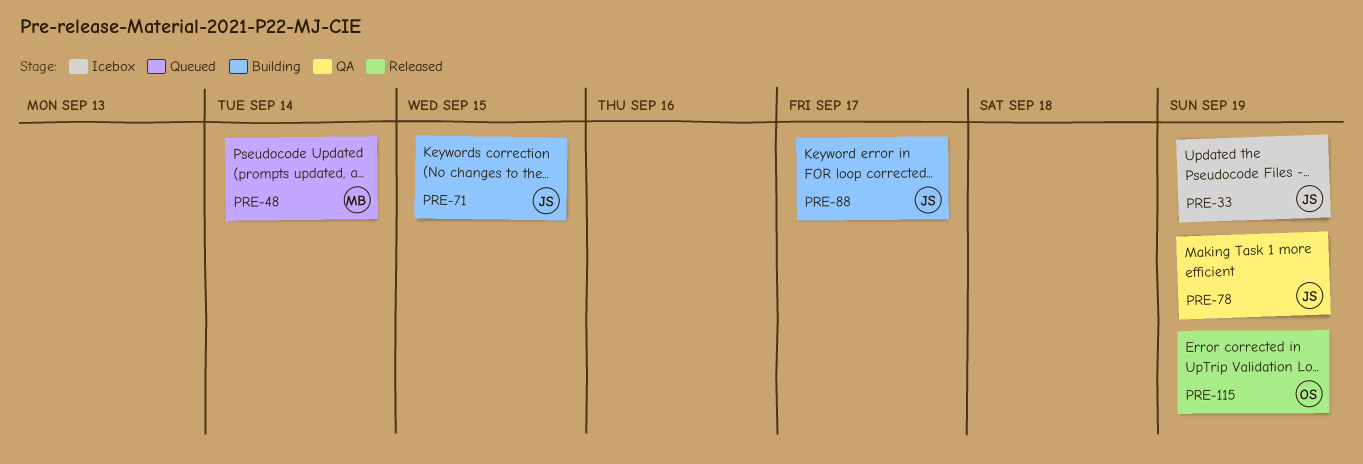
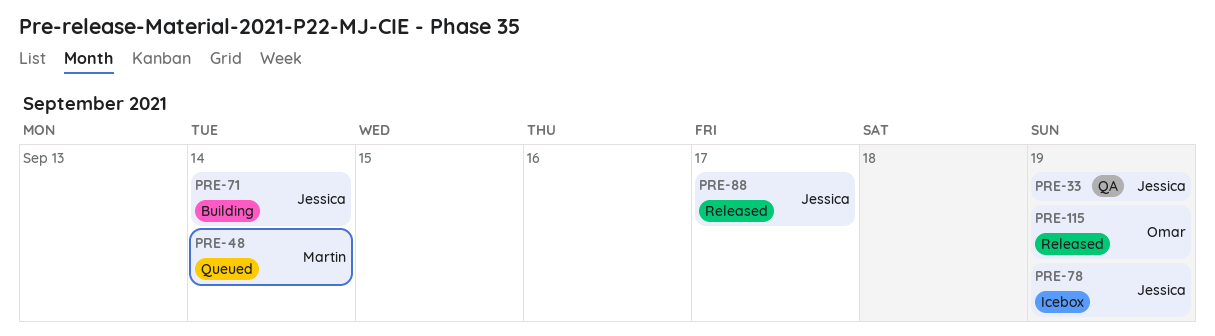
PRE-33, status: Icebox -> QA
PRE-71, due: Sep 15 -> Sep 14
PRE-78, status: QA -> Icebox
PRE-88, status: Building -> Released

